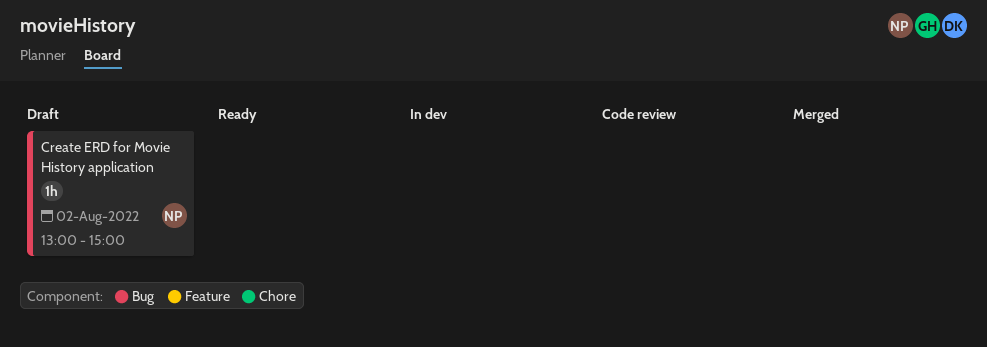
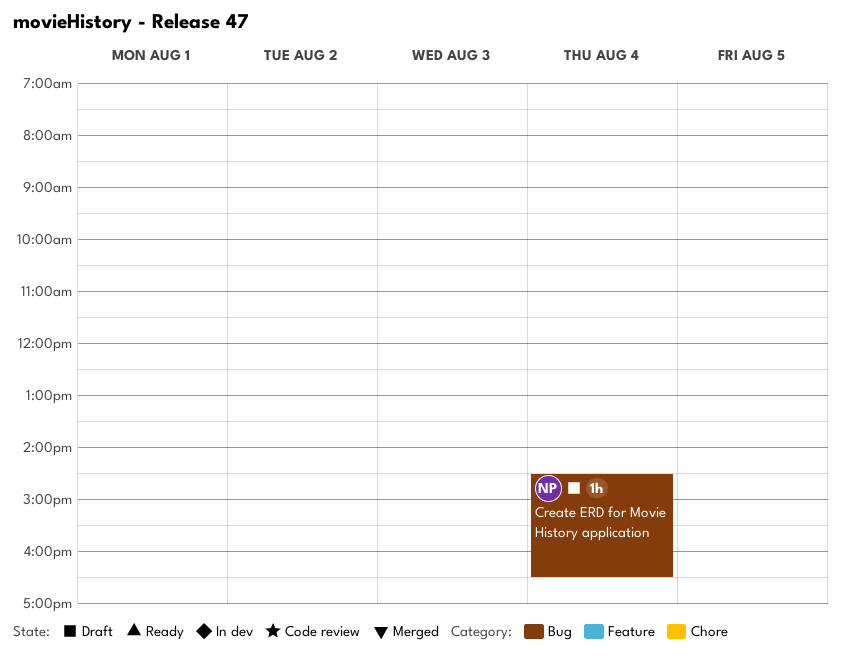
Create ERD for Movie History application, day: Aug 2 -> Aug 4
Create ERD for Movie History application, begins: 13:00 -> 14:30
Create ERD for Movie History application, ends: 15:00 -> 16:30

